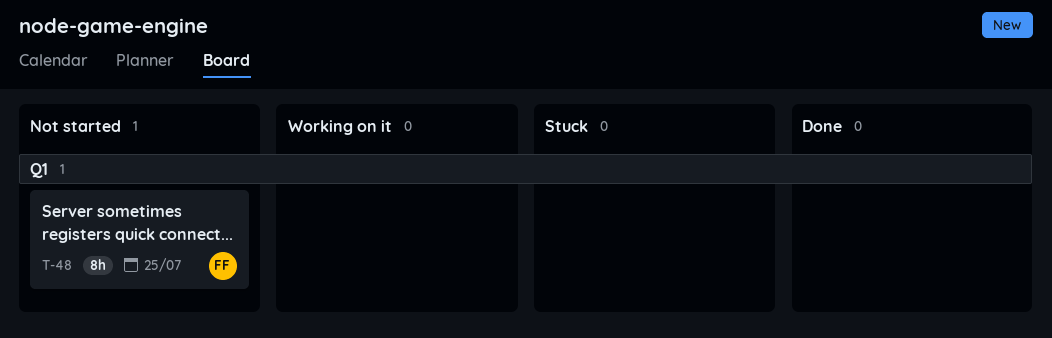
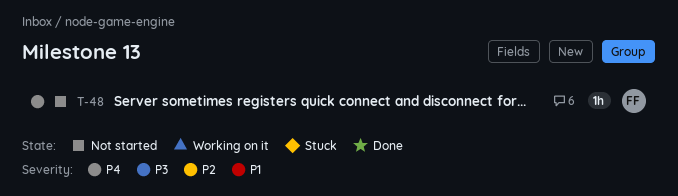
T-48, estimate: 8h -> 1h

